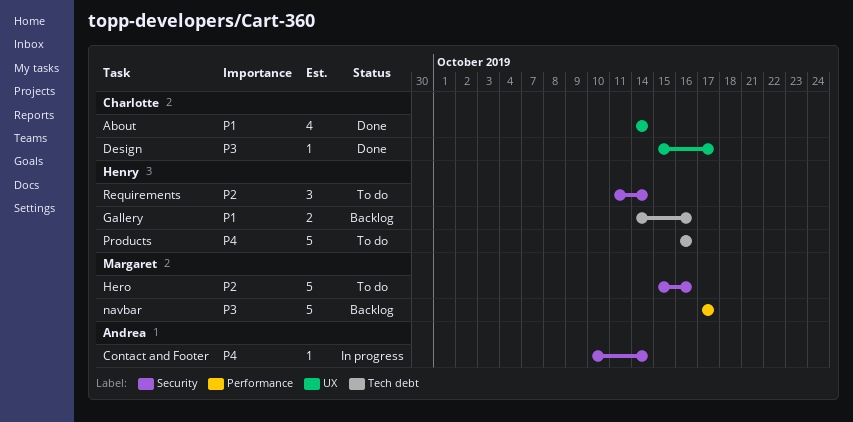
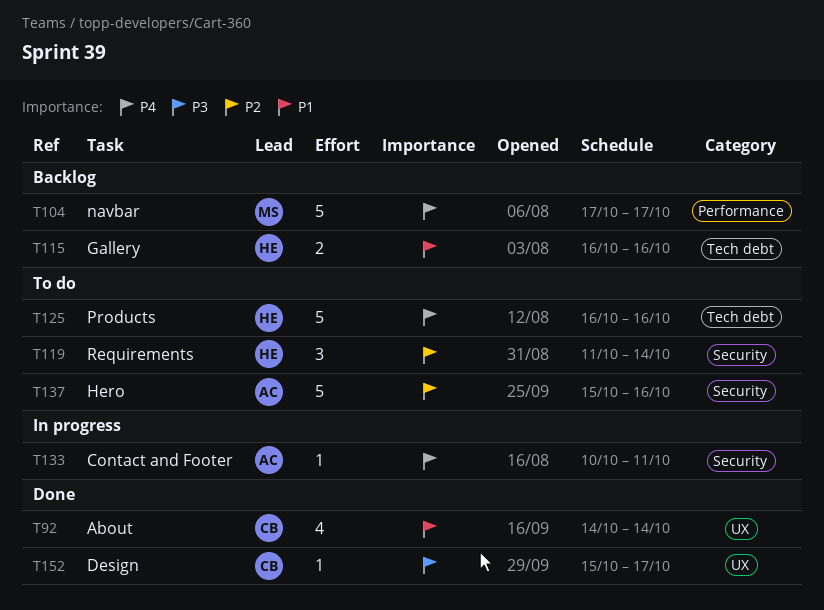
Contact and Footer, due: Oct 14 -> Oct 11
Gallery, start: Oct 14 -> Oct 16
Hero, owner: Margaret -> Andrea
navbar, priority: P3 -> P4

